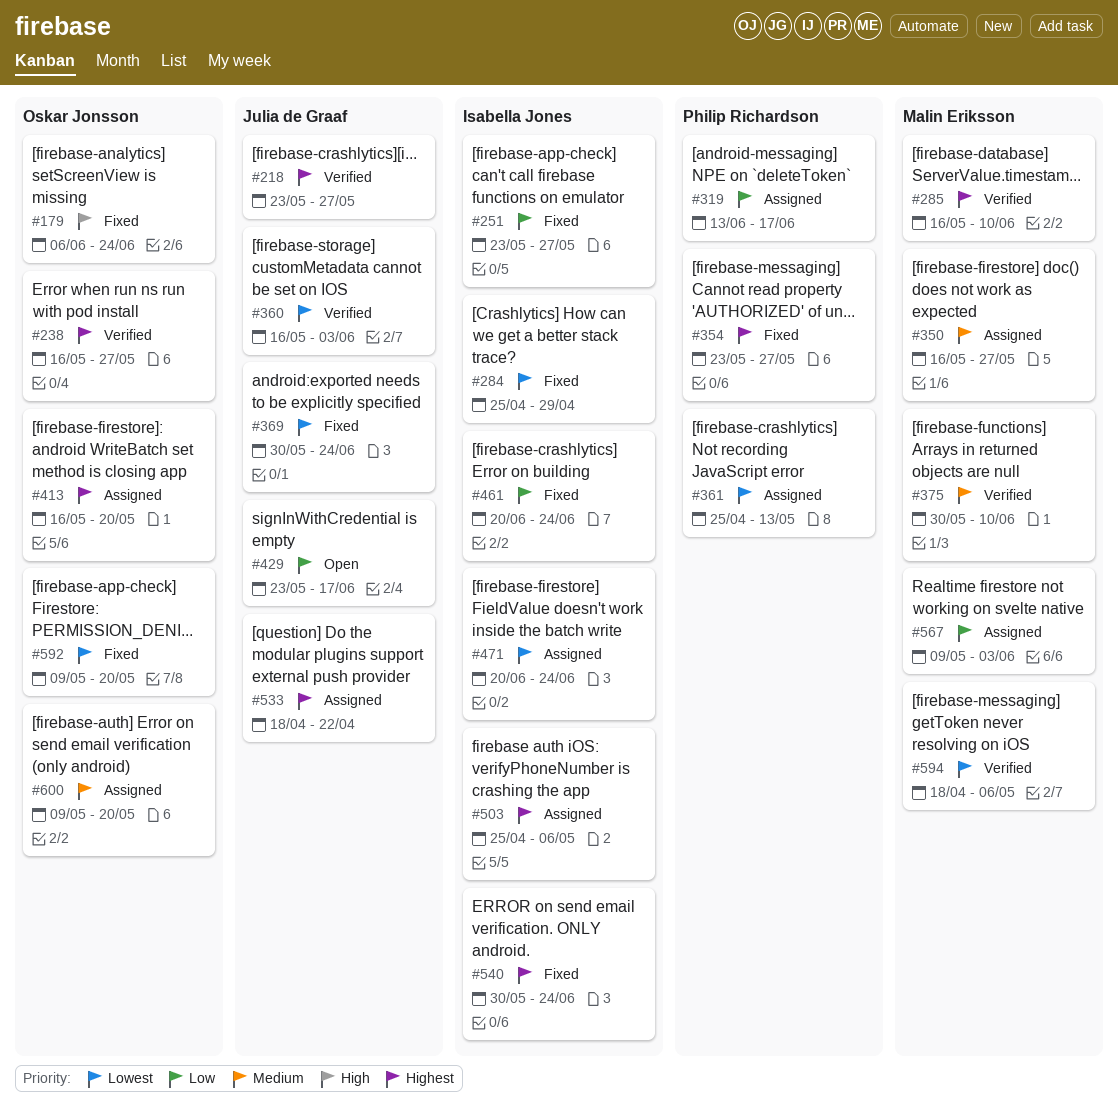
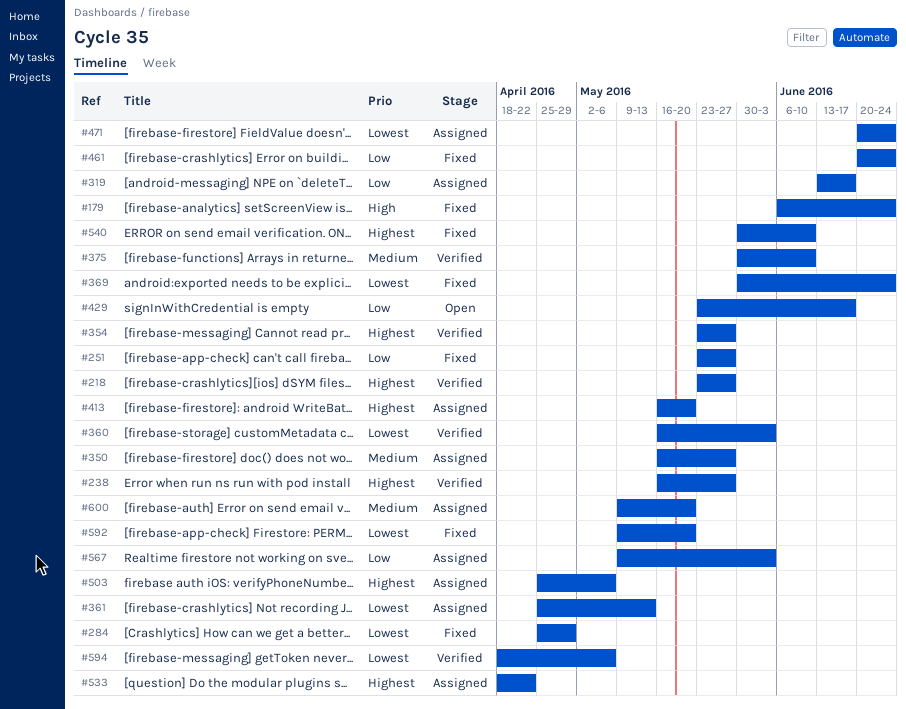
#285: present -> none
#354, status: Fixed -> Verified
#540, due: Jun 24 -> Jun 10

